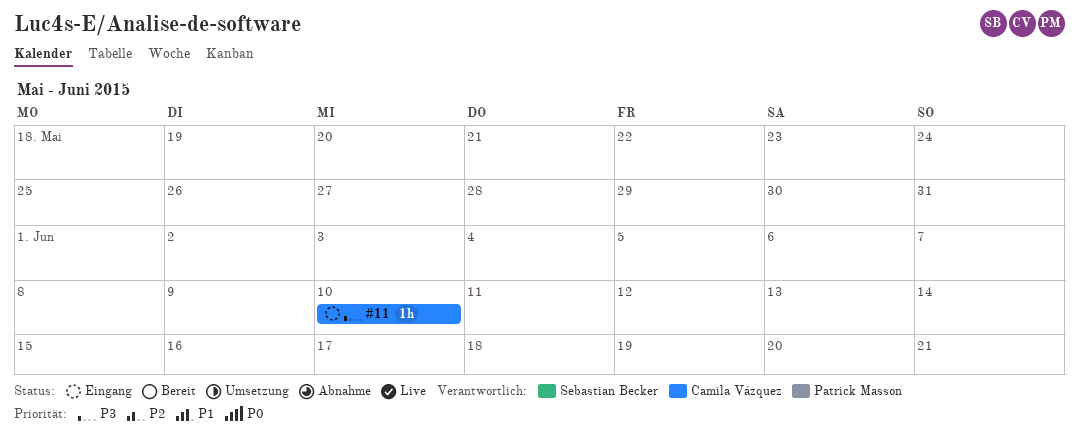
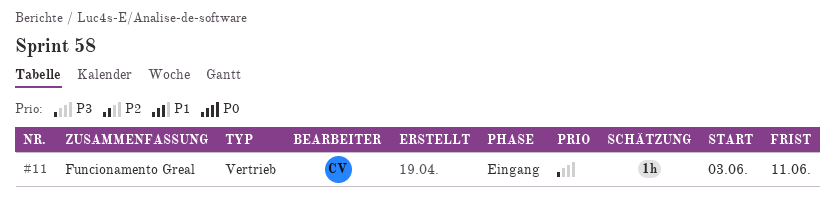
#11, start: Jun 10 -> Jun 3
#11, due: Jun 10 -> Jun 11

